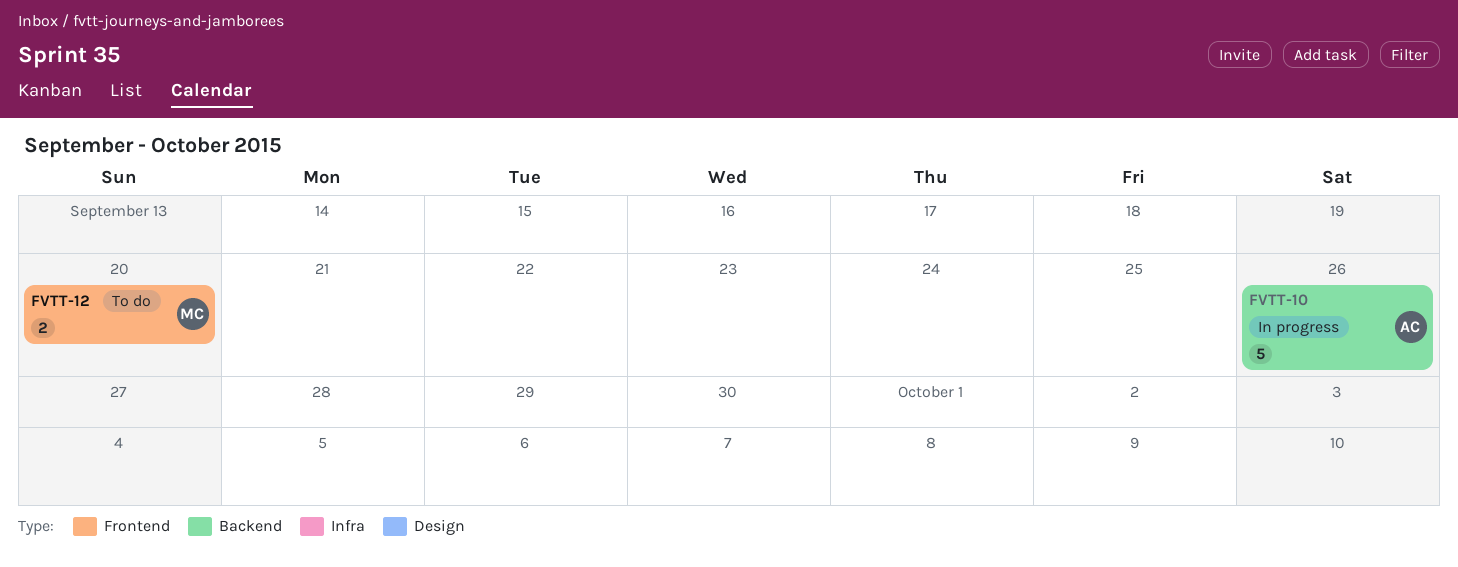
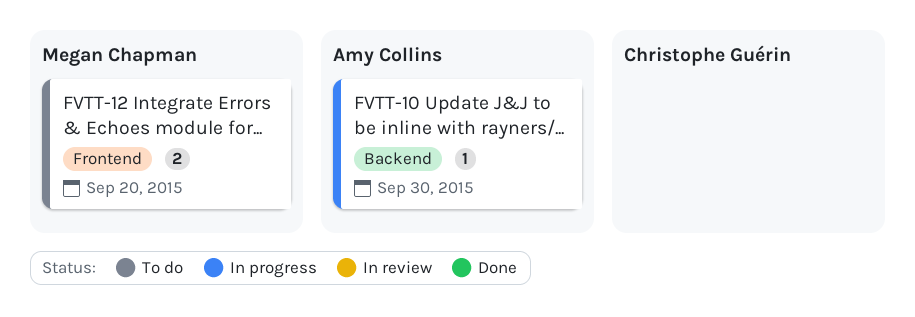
FVTT-10, estimate: 5 -> 1
FVTT-10, due: Sep 26 -> Sep 30

